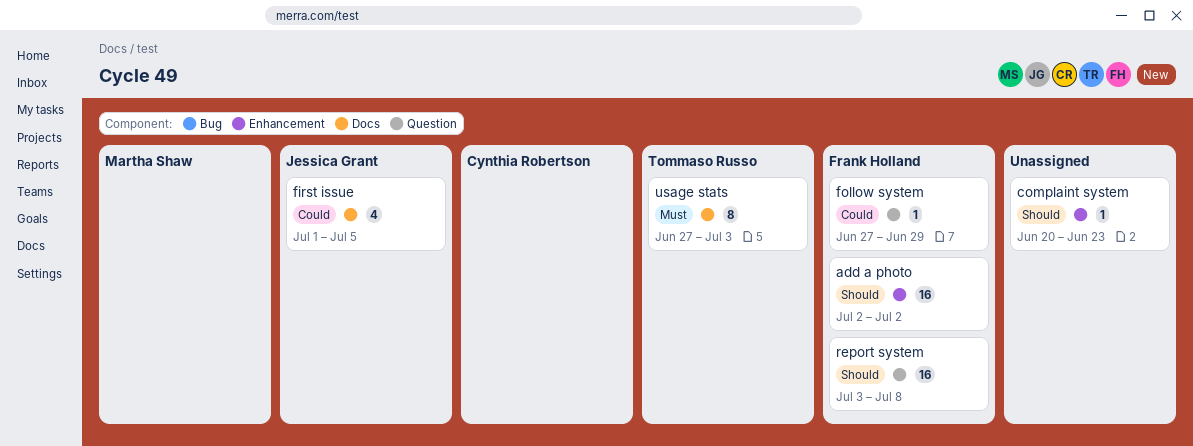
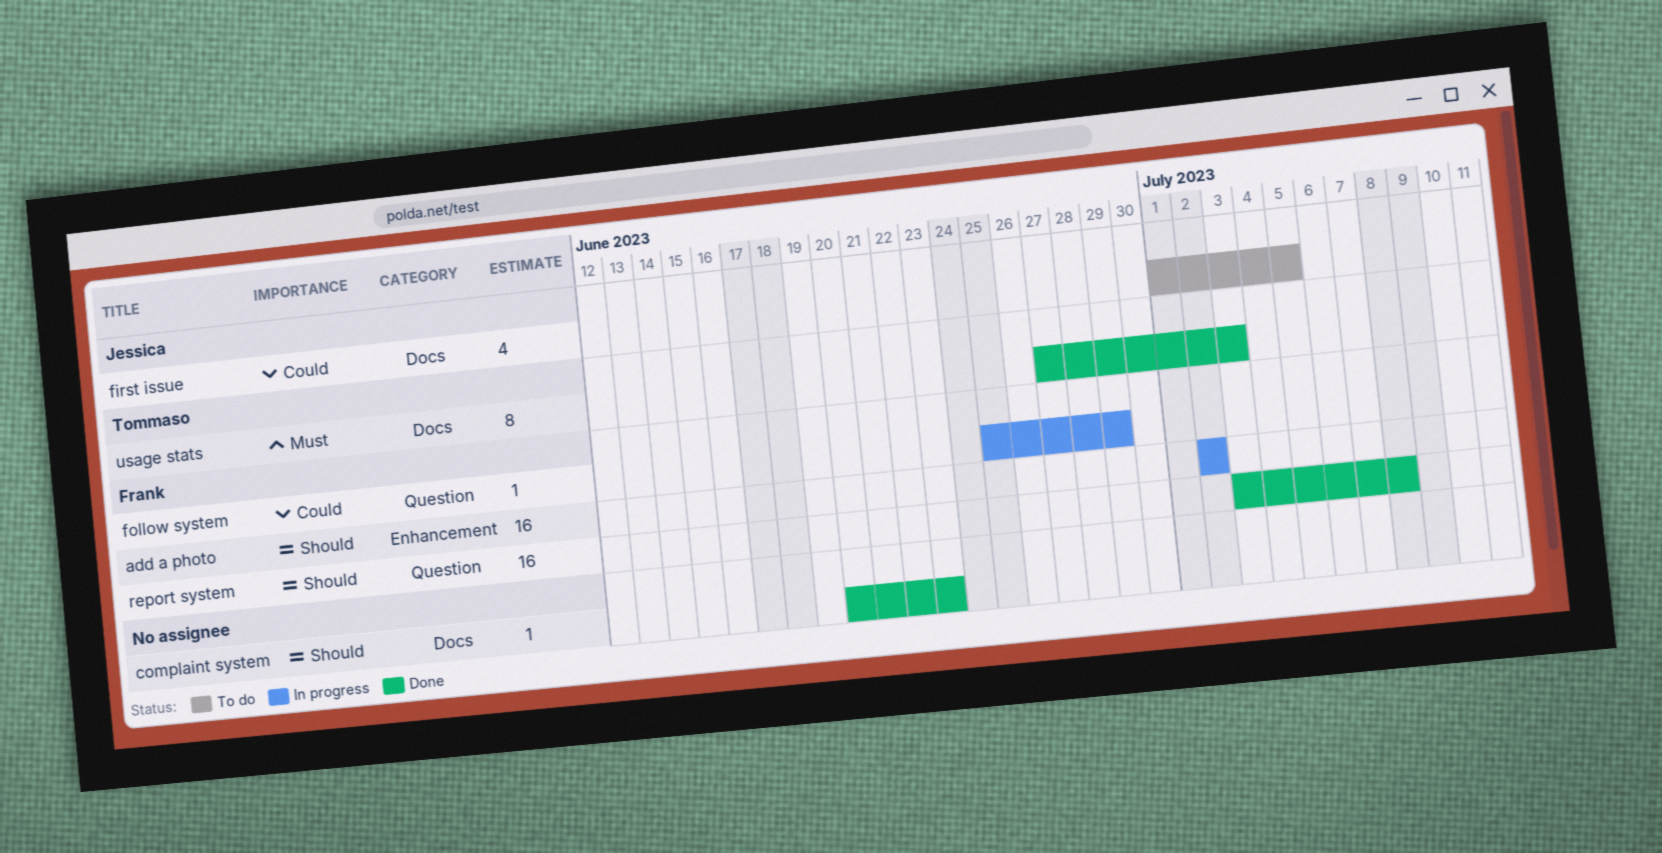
complaint system, label: Enhancement -> Docs
follow system, start: Jun 27 -> Jun 25

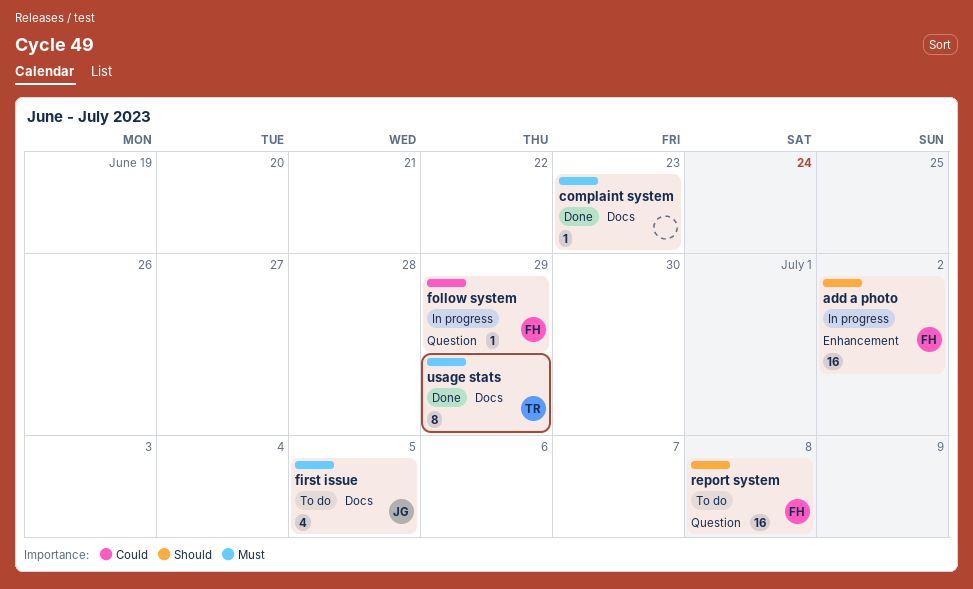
complaint system, priority: Should -> Must
first issue, priority: Could -> Must
report system, status: Done -> To do
usage stats, due: Jul 3 -> Jun 29

